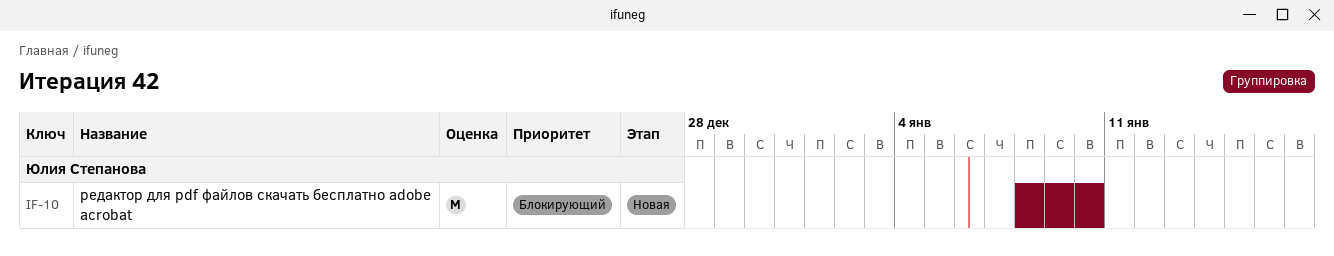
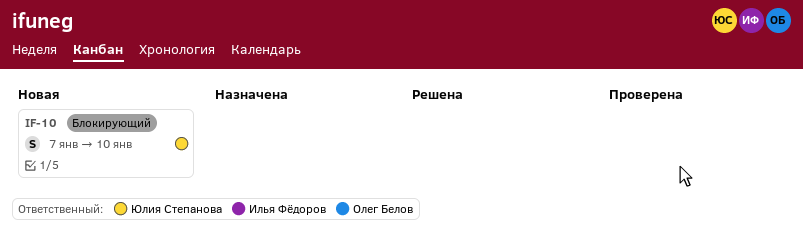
IF-10, estimate: M -> S
IF-10, start: Jan 8 -> Jan 7

